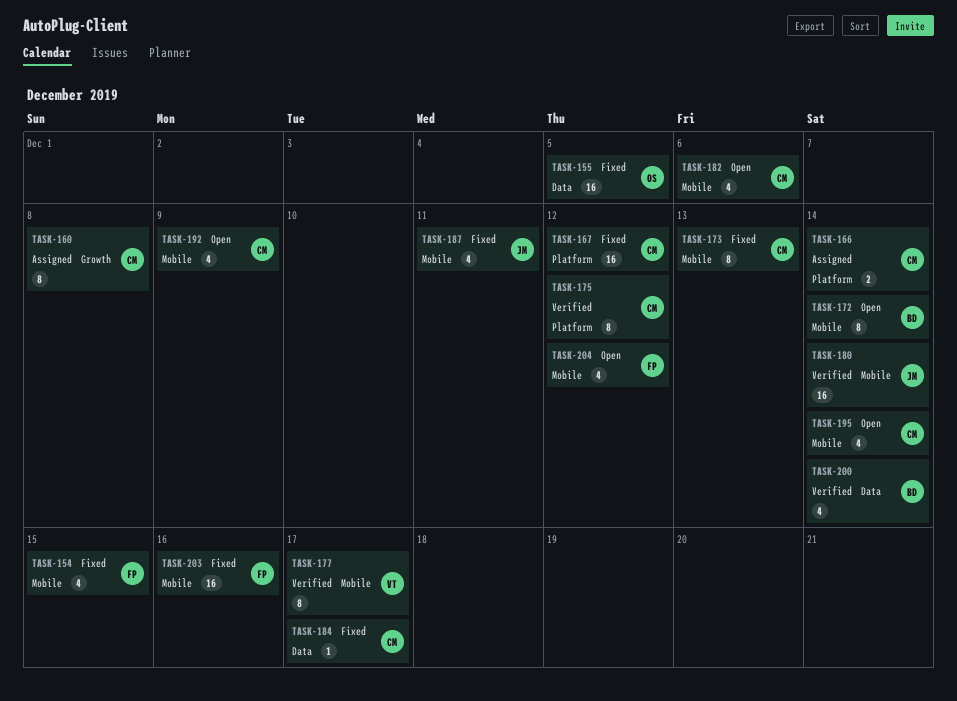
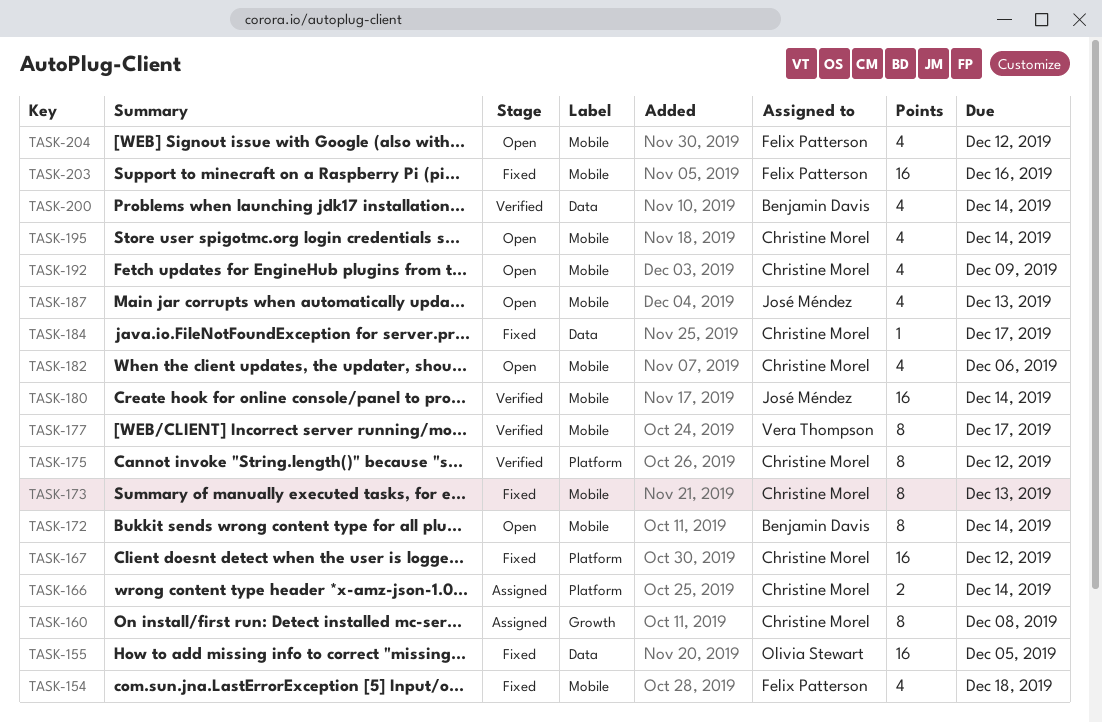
TASK-154, due: Dec 15 -> Dec 18
TASK-187, status: Fixed -> Open
TASK-187, due: Dec 11 -> Dec 13

